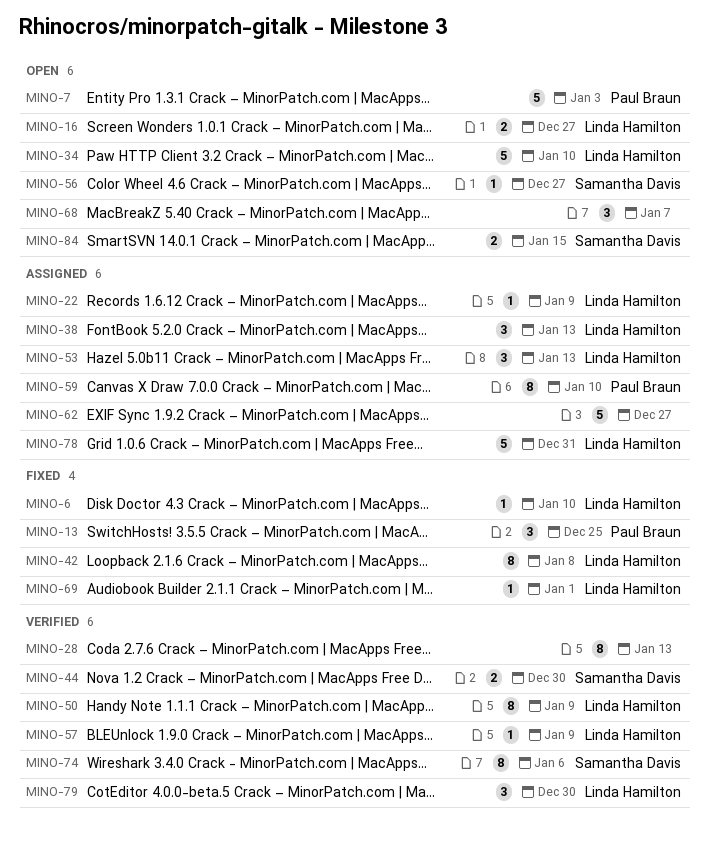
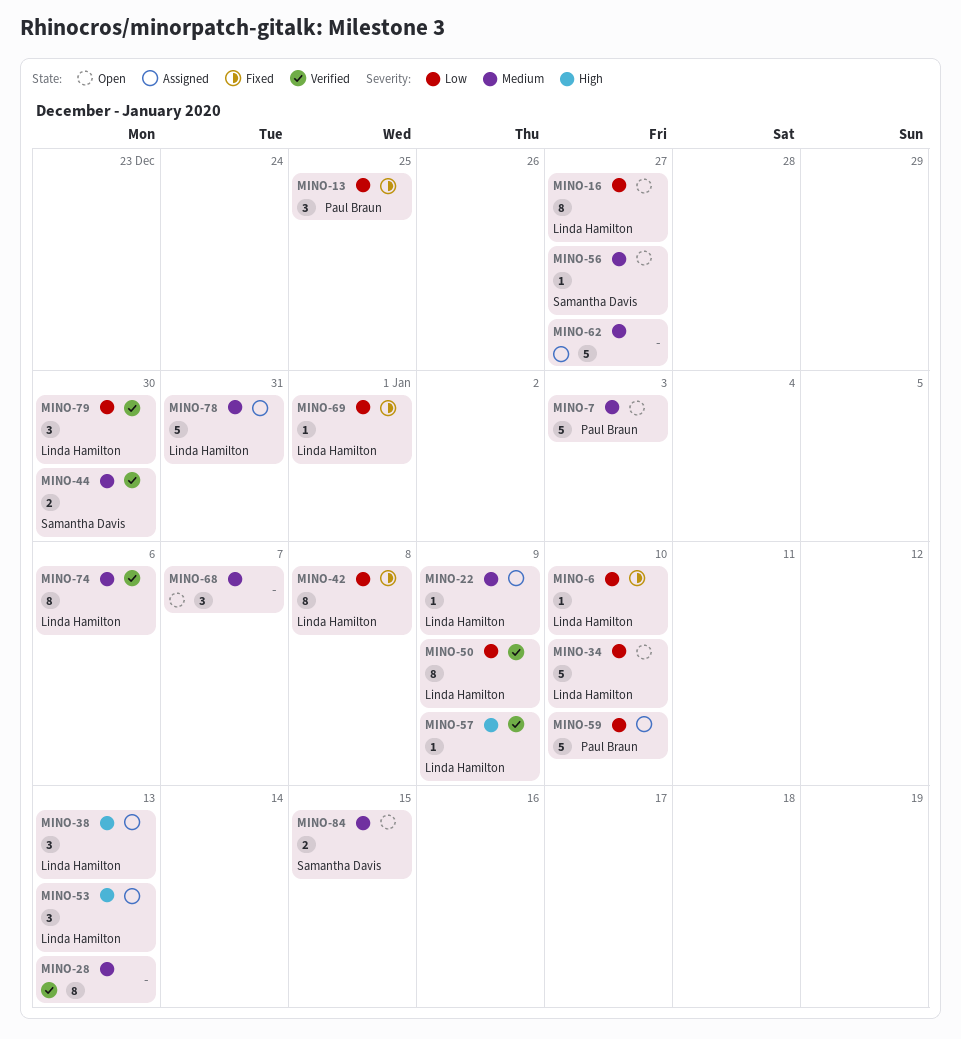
MINO-16, estimate: 2 -> 8
MINO-59, estimate: 8 -> 5
MINO-74, owner: Samantha Davis -> Linda Hamilton

